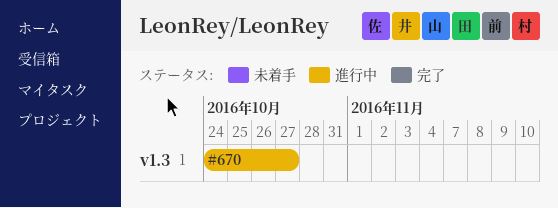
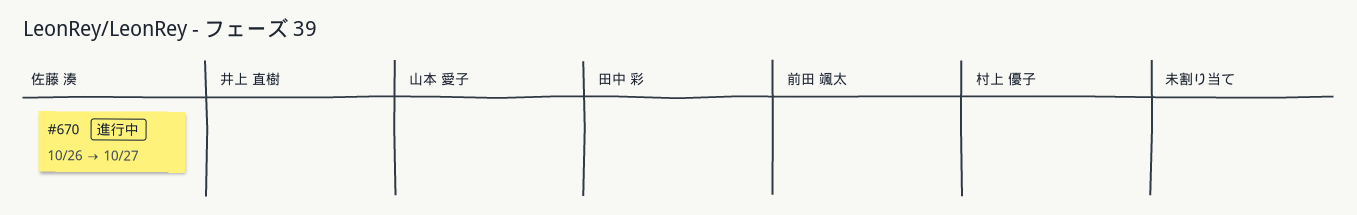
#670, start: Oct 24 -> Oct 26

